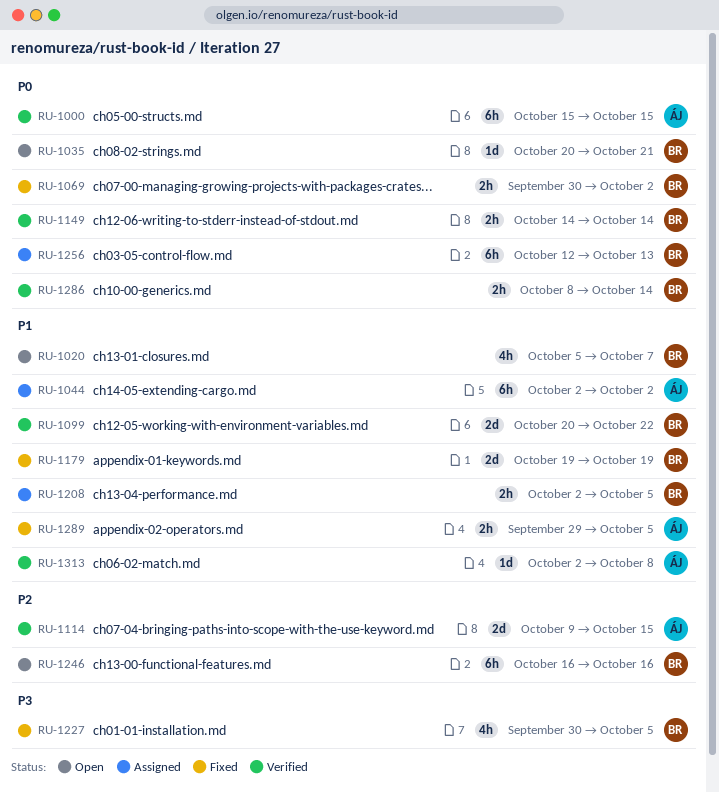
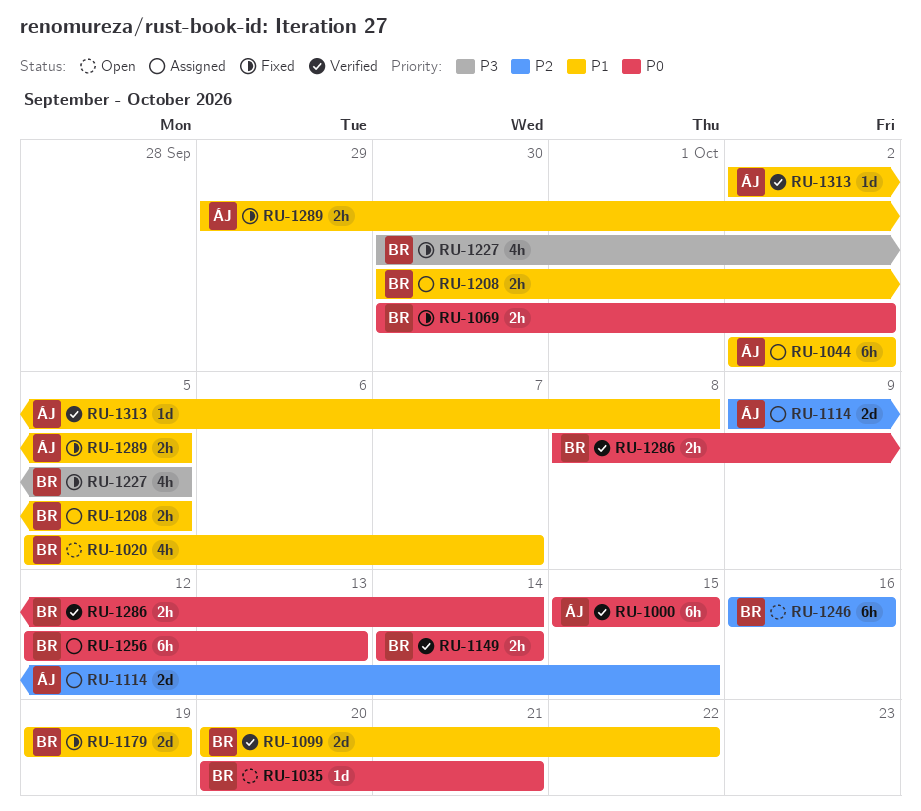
RU-1114, status: Verified -> Assigned
RU-1208, start: Oct 2 -> Sep 30

